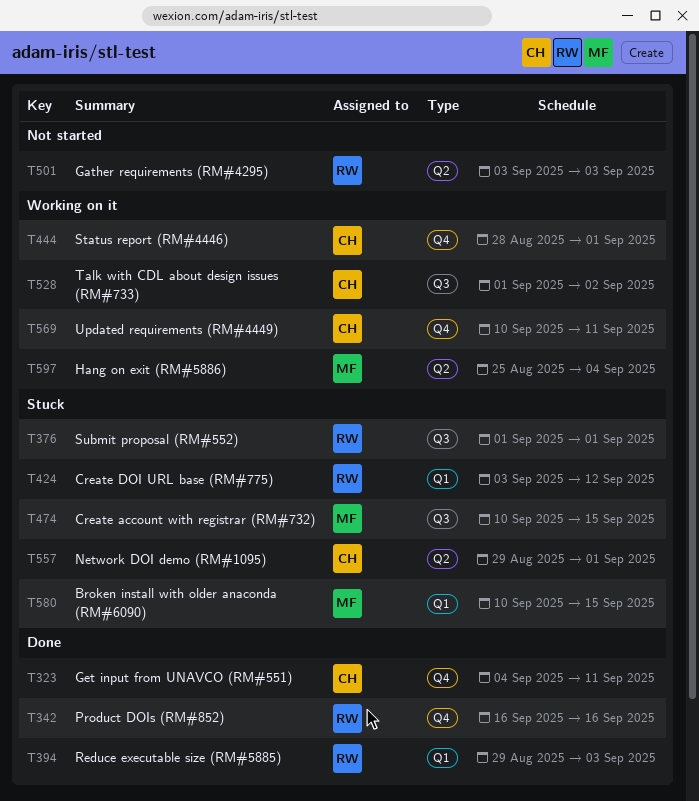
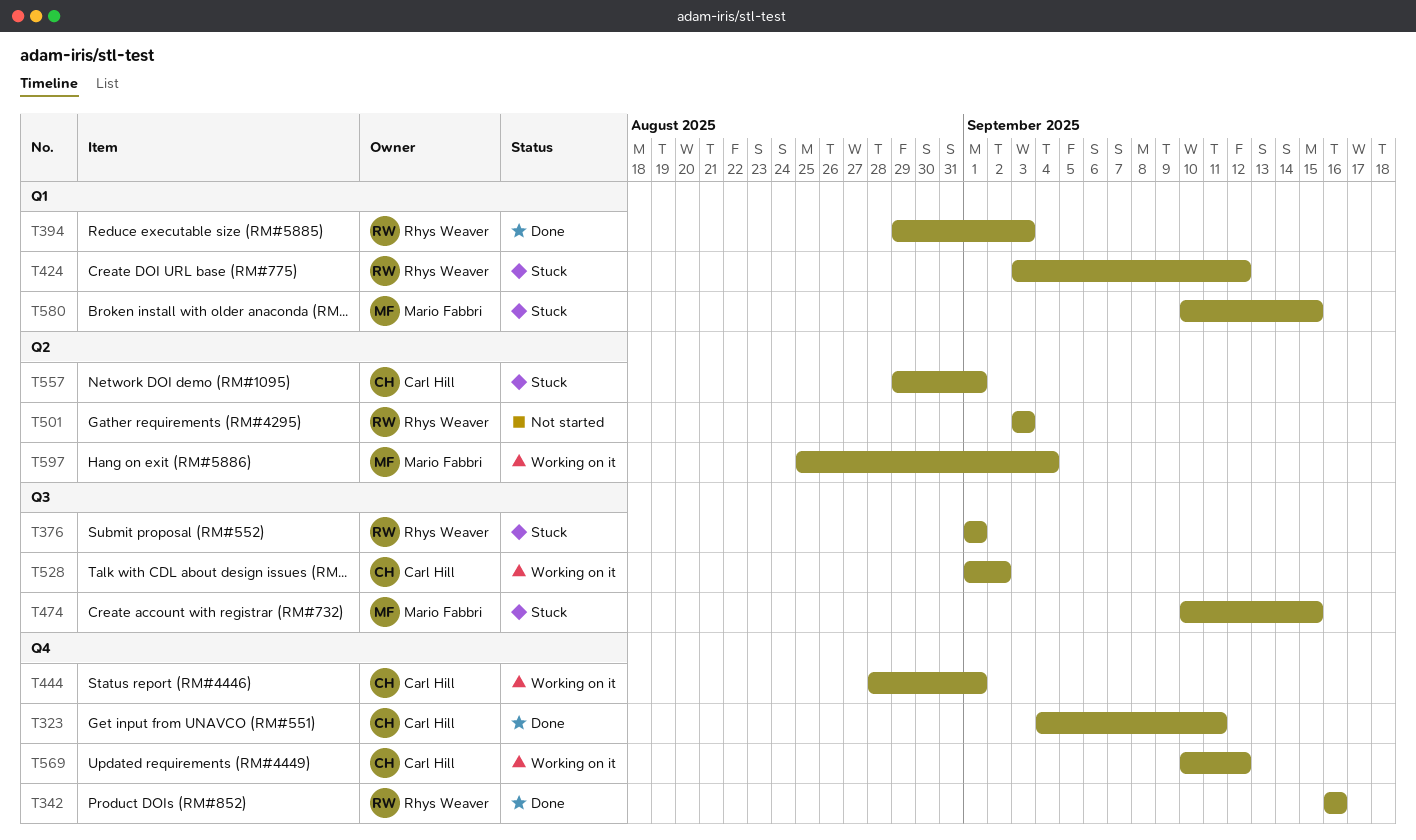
T569, due: Sep 11 -> Sep 12

